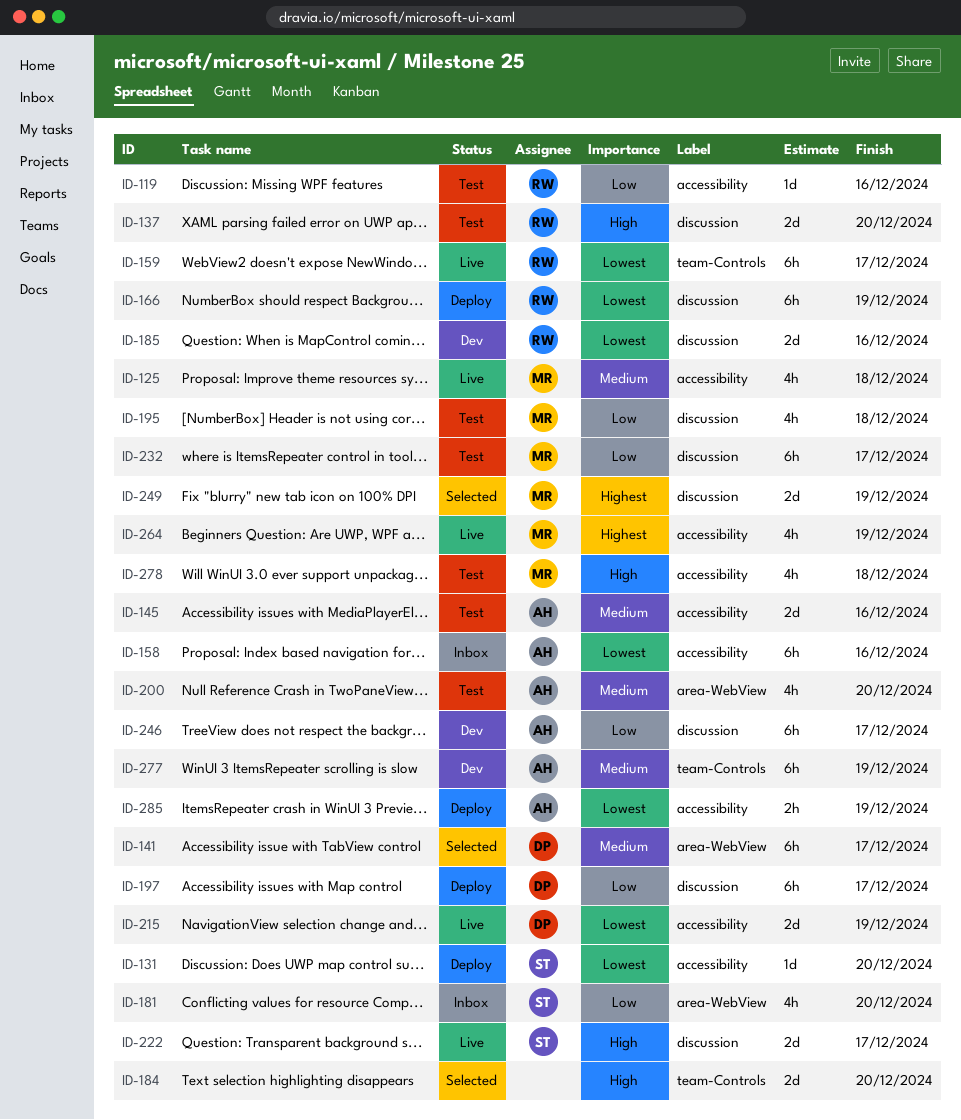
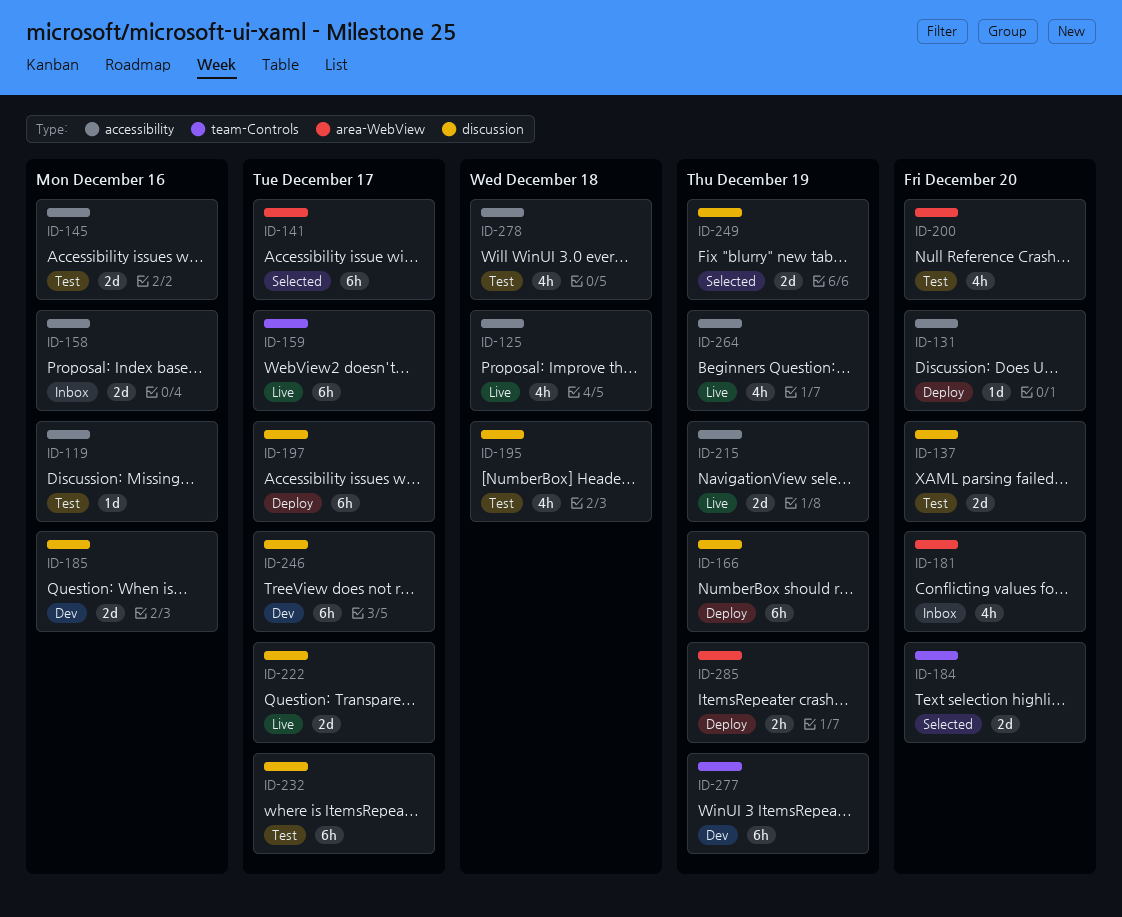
ID-158, estimate: 6h -> 2d
ID-285, label: accessibility -> area-WebView

